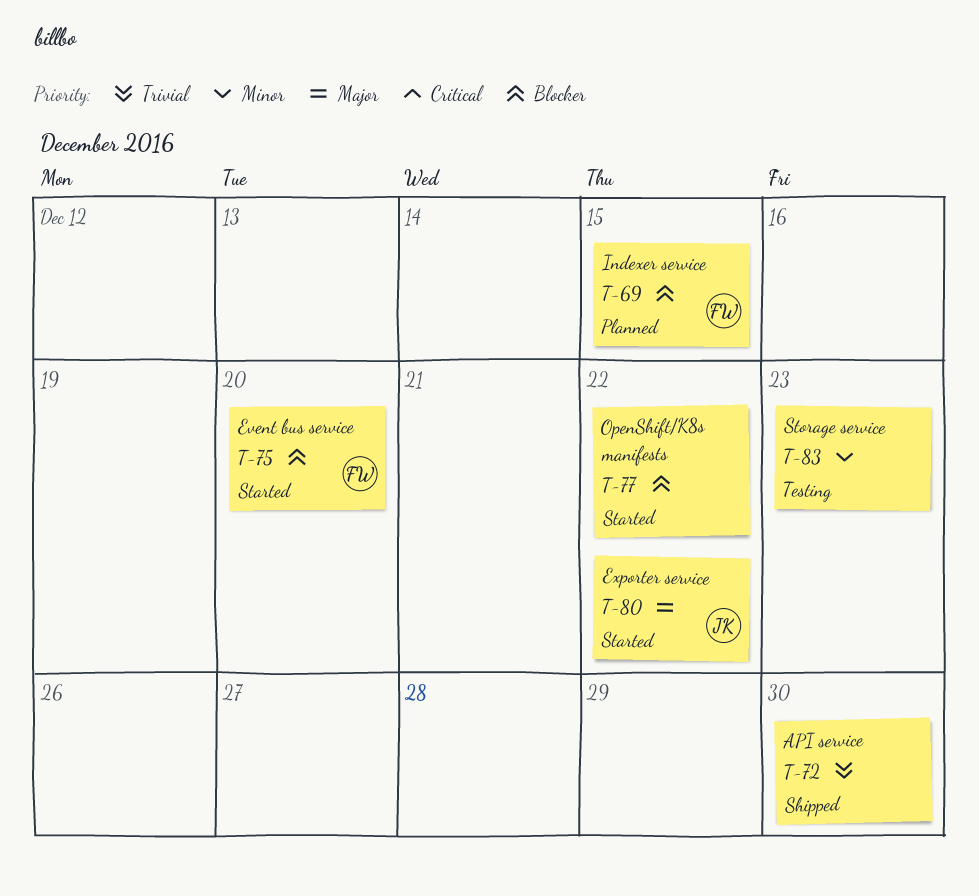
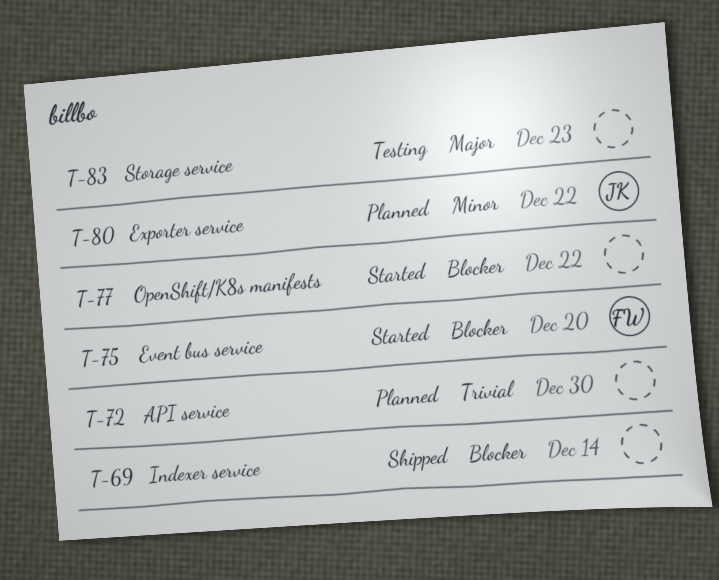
T-69, status: Planned -> Shipped
T-69, owner: FW -> none
T-69, due: Dec 15 -> Dec 14
T-72, status: Shipped -> Planned
T-80, status: Started -> Planned
T-80, priority: Major -> Minor
T-83, priority: Minor -> Major

